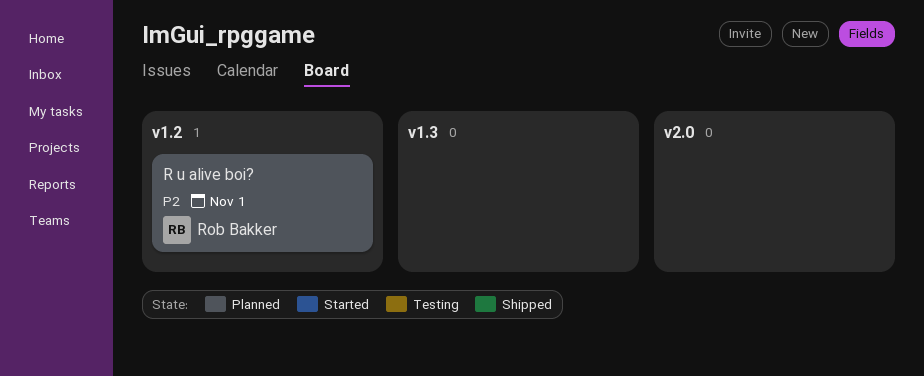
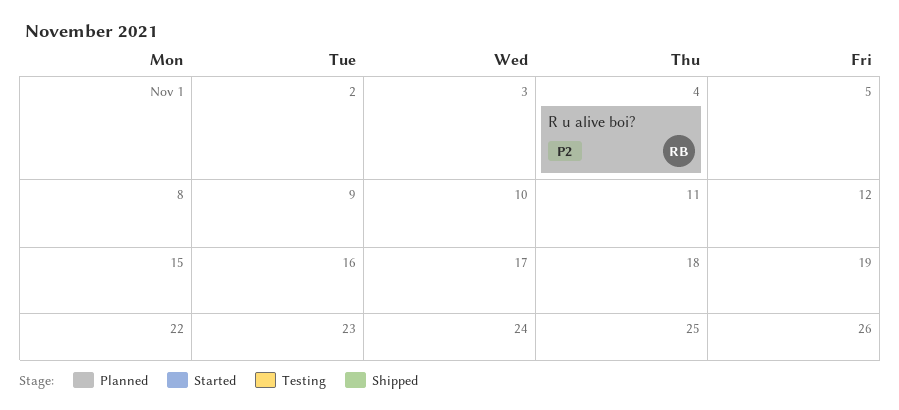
R u alive boi?, due: Nov 1 -> Nov 4

